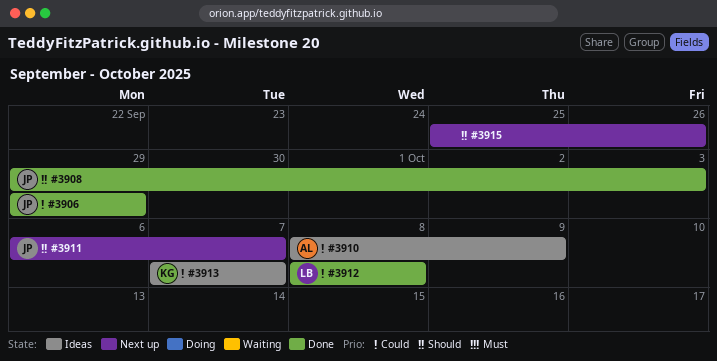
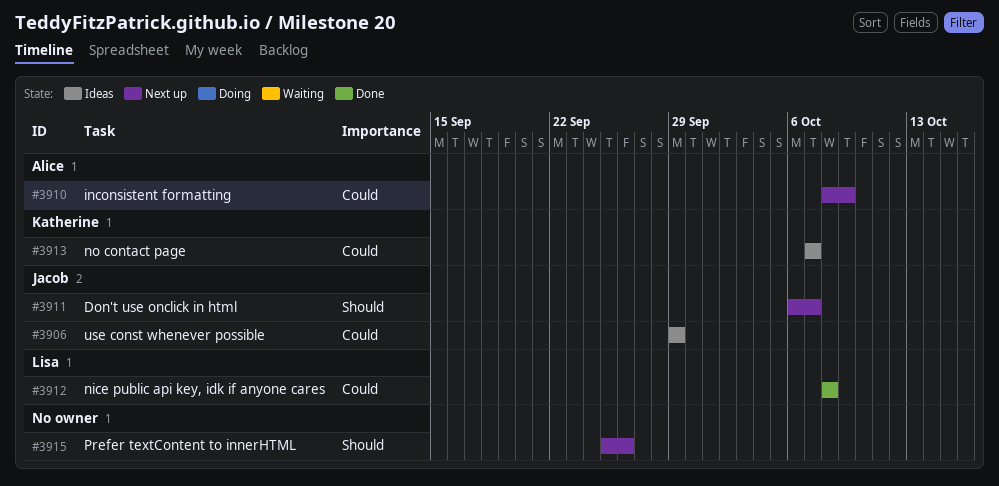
#3906, status: Done -> Ideas
#3908: present -> none
#3910, status: Ideas -> Next up

